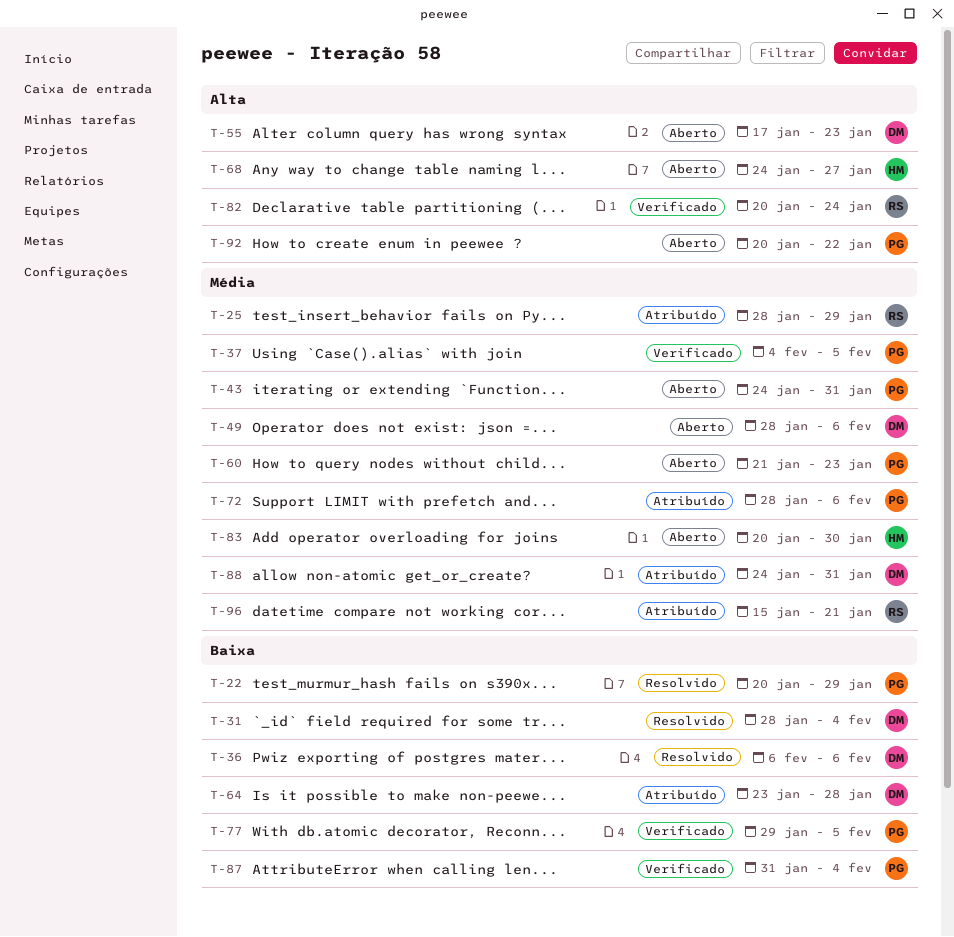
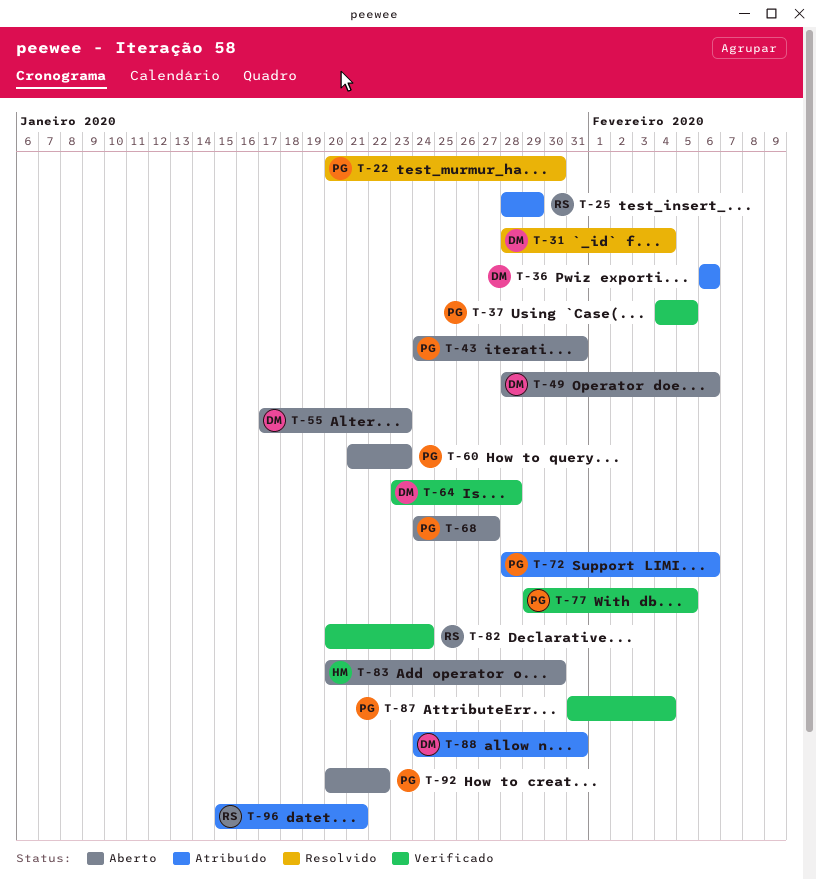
T-22, due: Jan 29 -> Jan 30
T-36, status: Resolvido -> Atribuído
T-64, status: Atribuído -> Verificado
T-68, owner: HM -> PG

